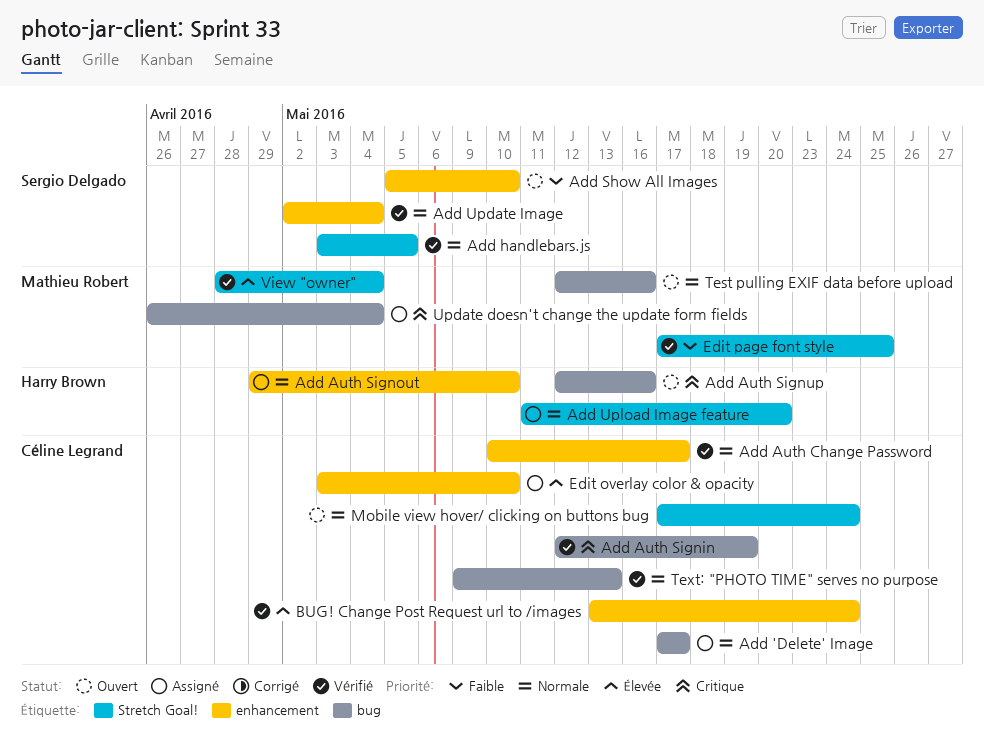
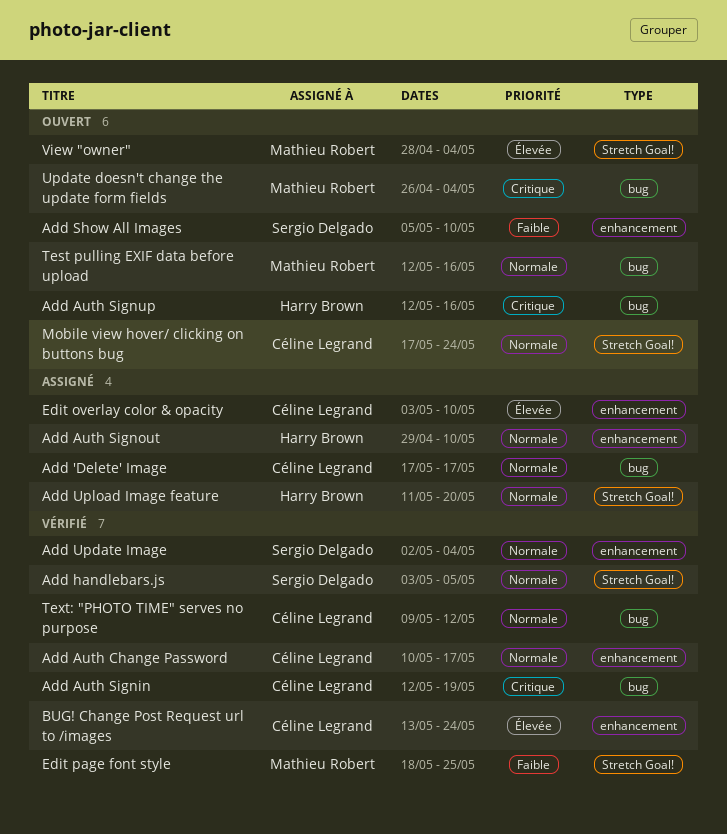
Edit page font style, start: May 17 -> May 18
Text: "PHOTO TIME" serves no purpose, due: May 13 -> May 12
Update doesn't change the update form fields, status: Assigné -> Ouvert
View "owner", status: Vérifié -> Ouvert

